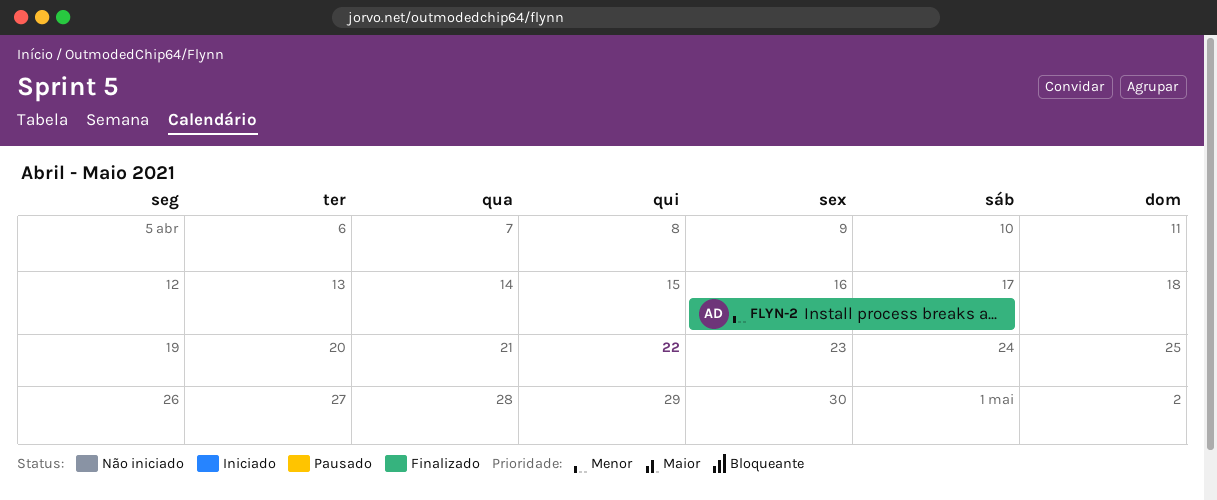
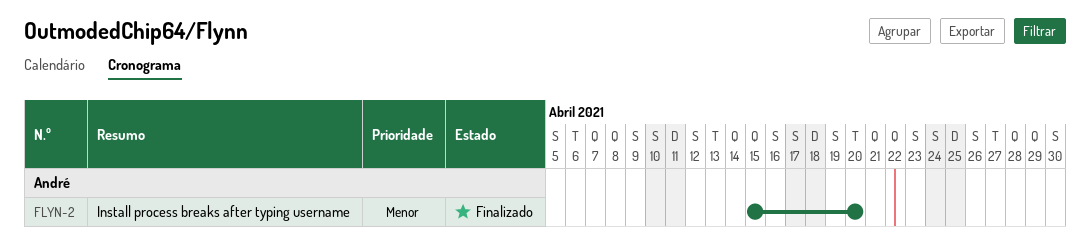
FLYN-2, start: Apr 16 -> Apr 15
FLYN-2, due: Apr 17 -> Apr 20

